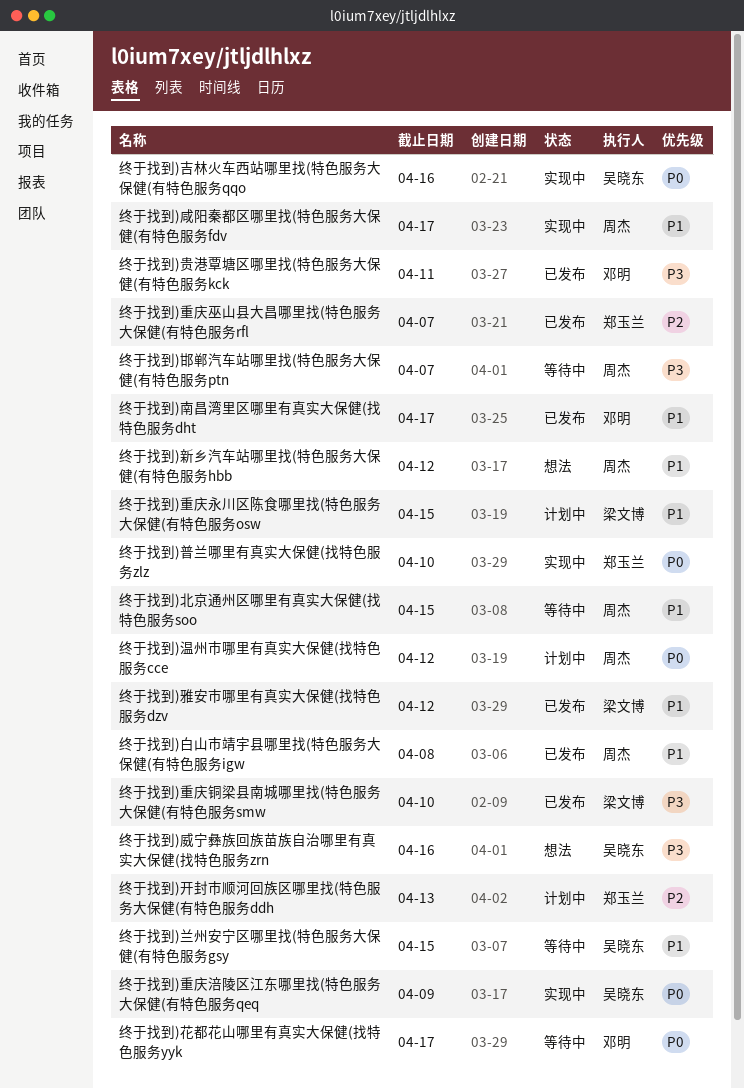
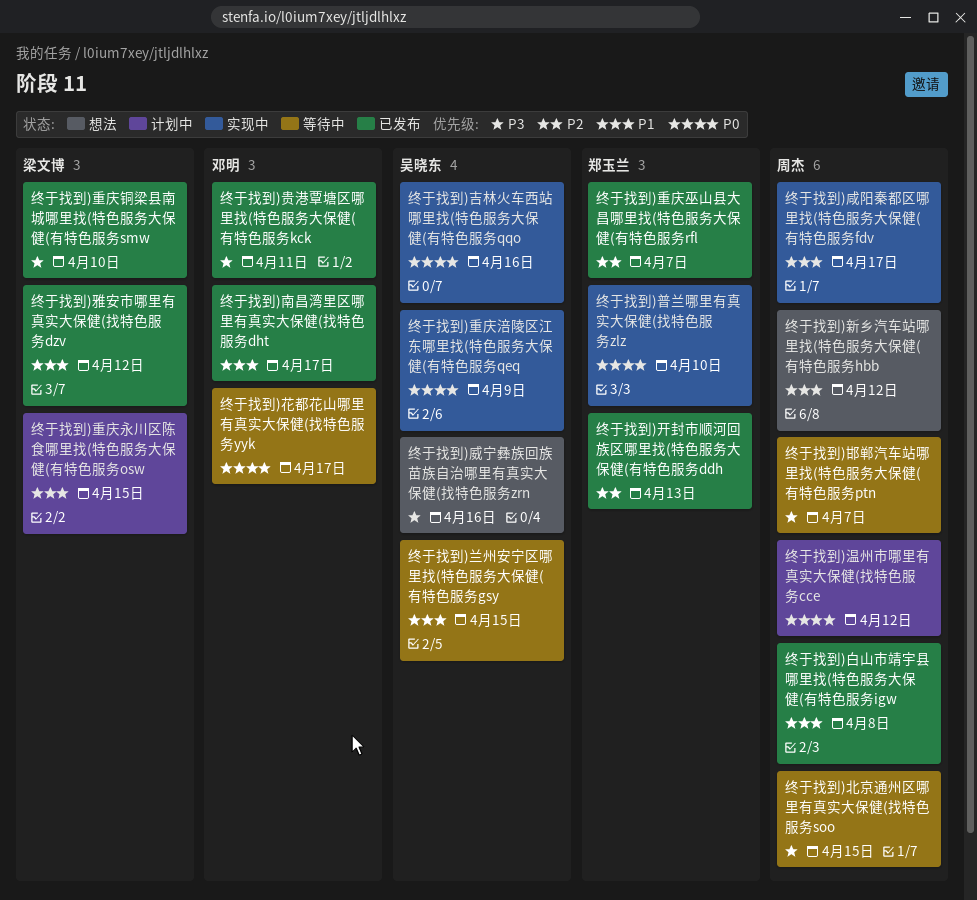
终于找到)北京通州区哪里有真实大保健(找特色服务soo, priority: P1 -> P3
终于找到)开封市顺河回族区哪里找(特色服务大保健(有特色服务ddh, status: 计划中 -> 已发布

